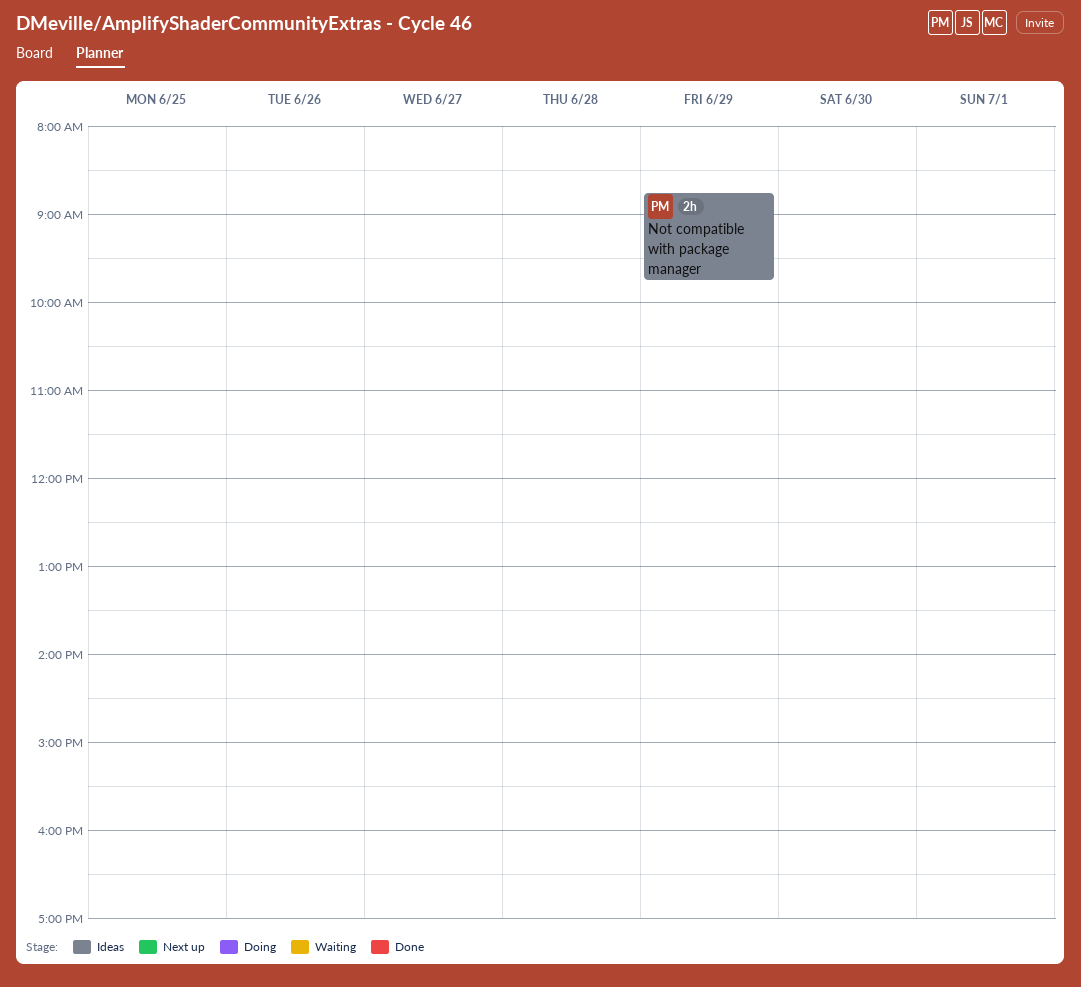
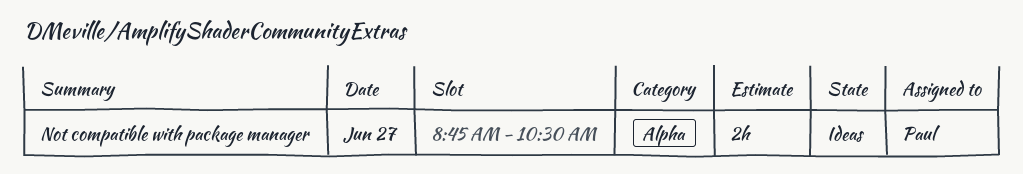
Not compatible with package manager, day: Jun 29 -> Jun 27
Not compatible with package manager, ends: 09:45 -> 10:30

